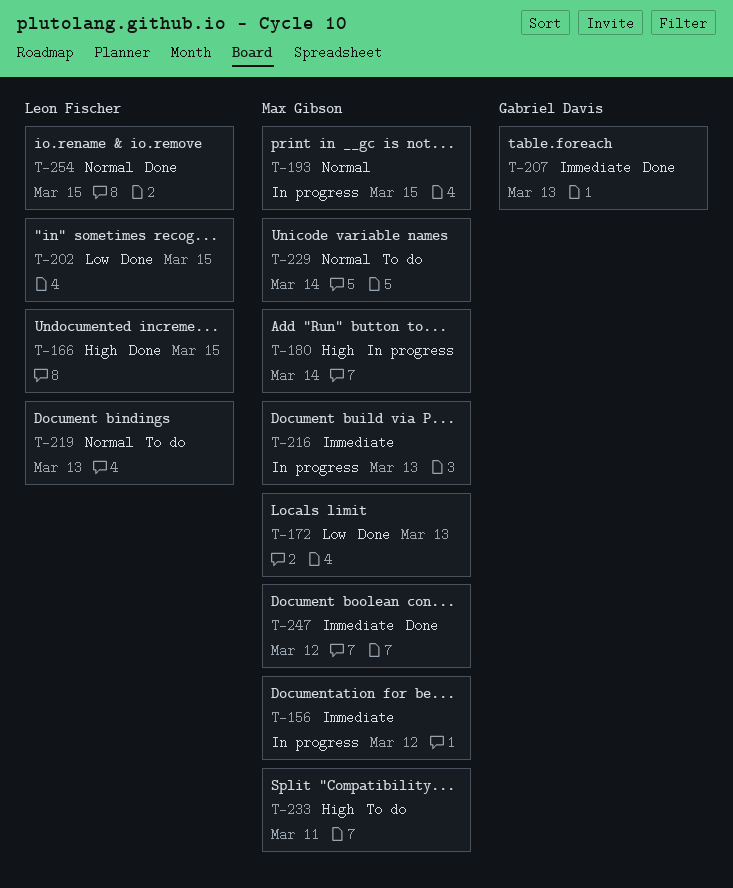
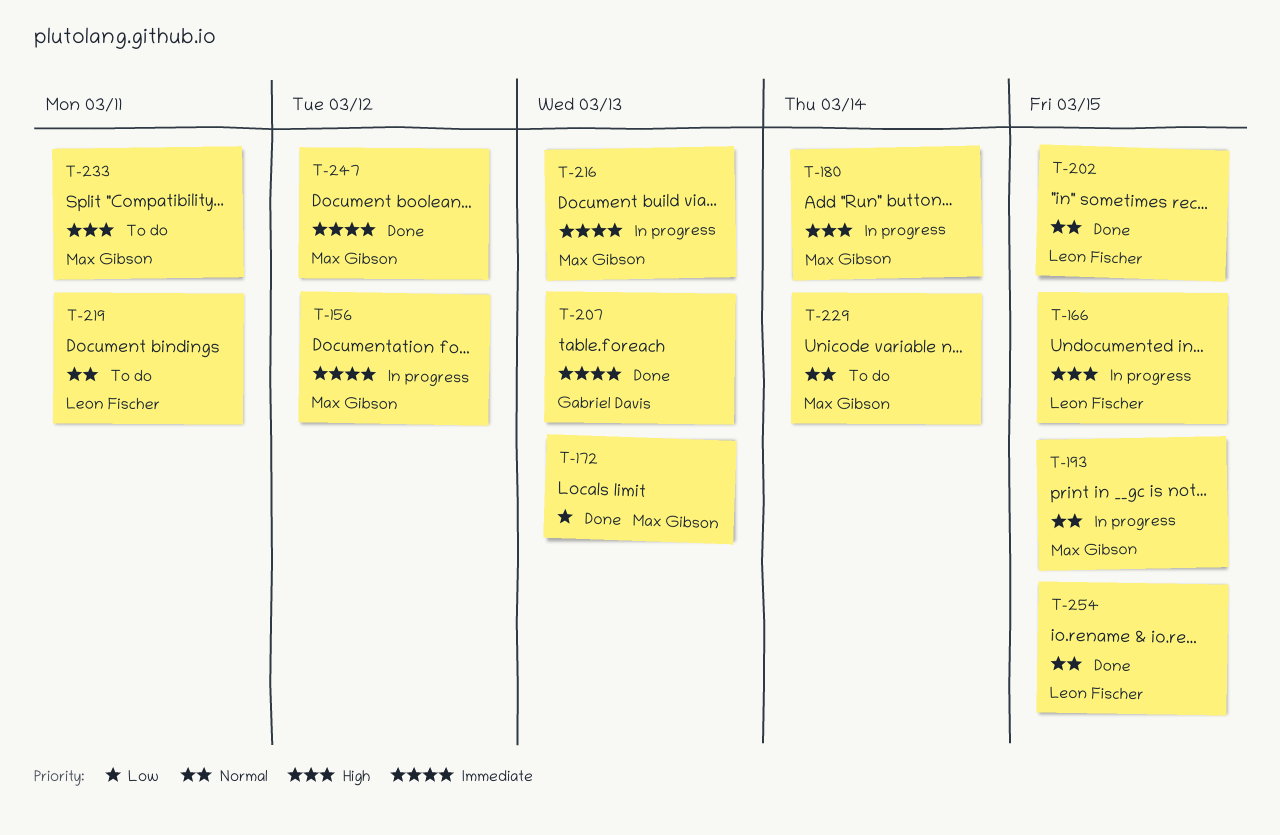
T-166, status: Done -> In progress
T-202, priority: Low -> Normal
T-219, due: Mar 13 -> Mar 11

